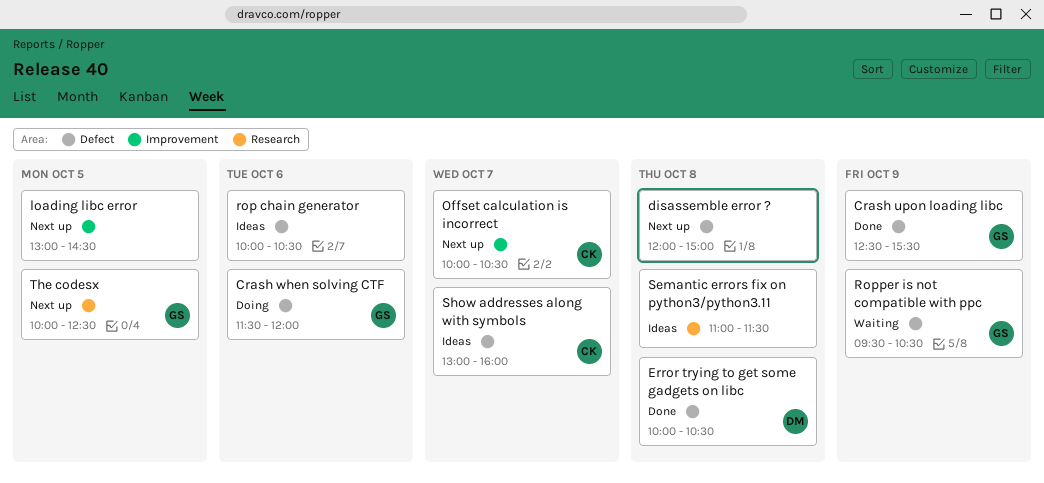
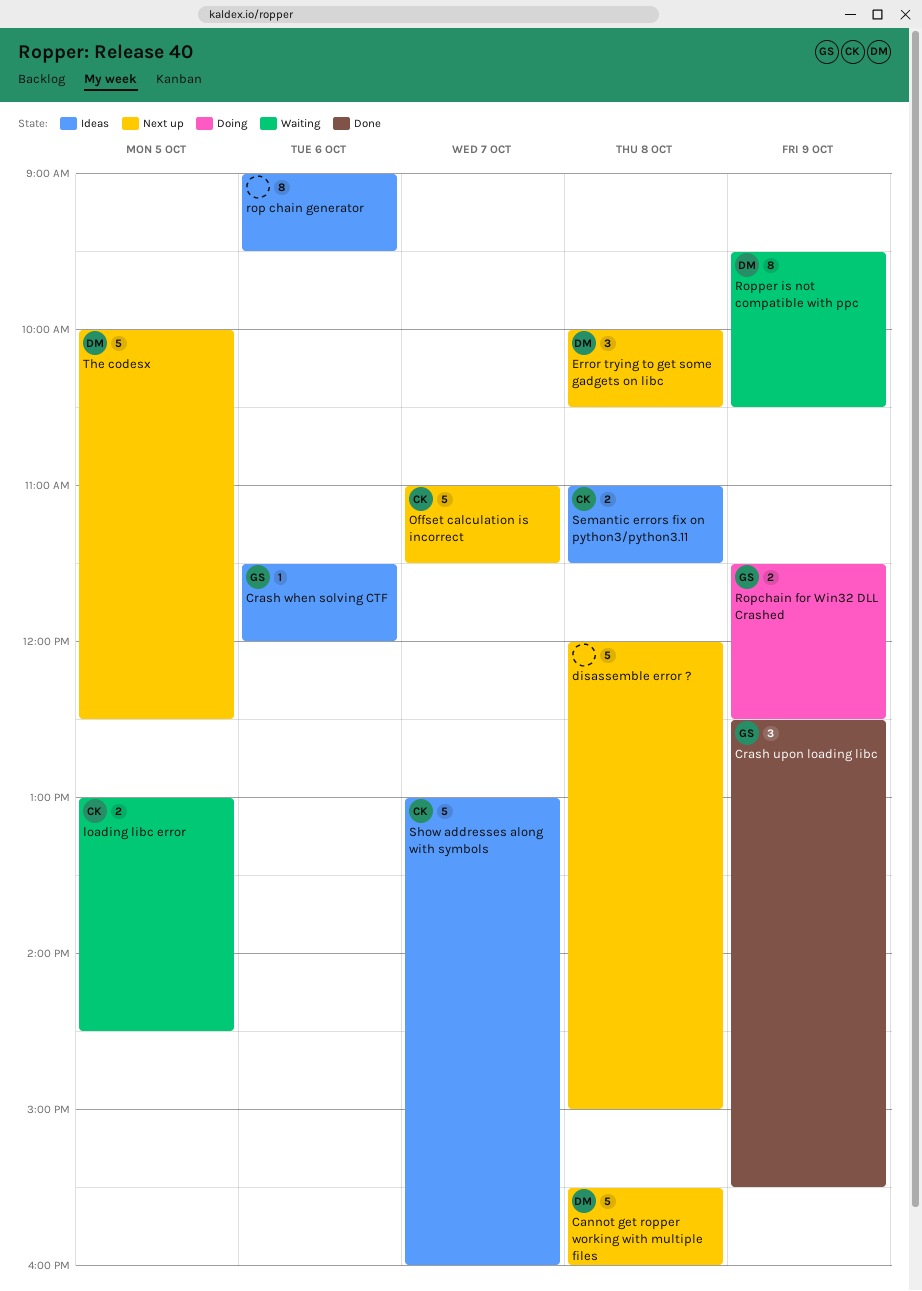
Cannot get ropper working with multiple files: none -> present
Crash when solving CTF, status: Doing -> Ideas
Error trying to get some gadgets on libc, status: Done -> Next up
loading libc error, status: Next up -> Waiting
loading libc error, owner: none -> CK
Offset calculation is incorrect, begins: 10:00 -> 11:00
Offset calculation is incorrect, ends: 10:30 -> 11:30
rop chain generator, begins: 10:00 -> 09:00
rop chain generator, ends: 10:30 -> 09:30
Ropchain for Win32 DLL Crashed: none -> present
Ropper is not compatible with ppc, owner: GS -> DM
Semantic errors fix on python3/python3.11, owner: none -> CK
The codesx, owner: GS -> DM

